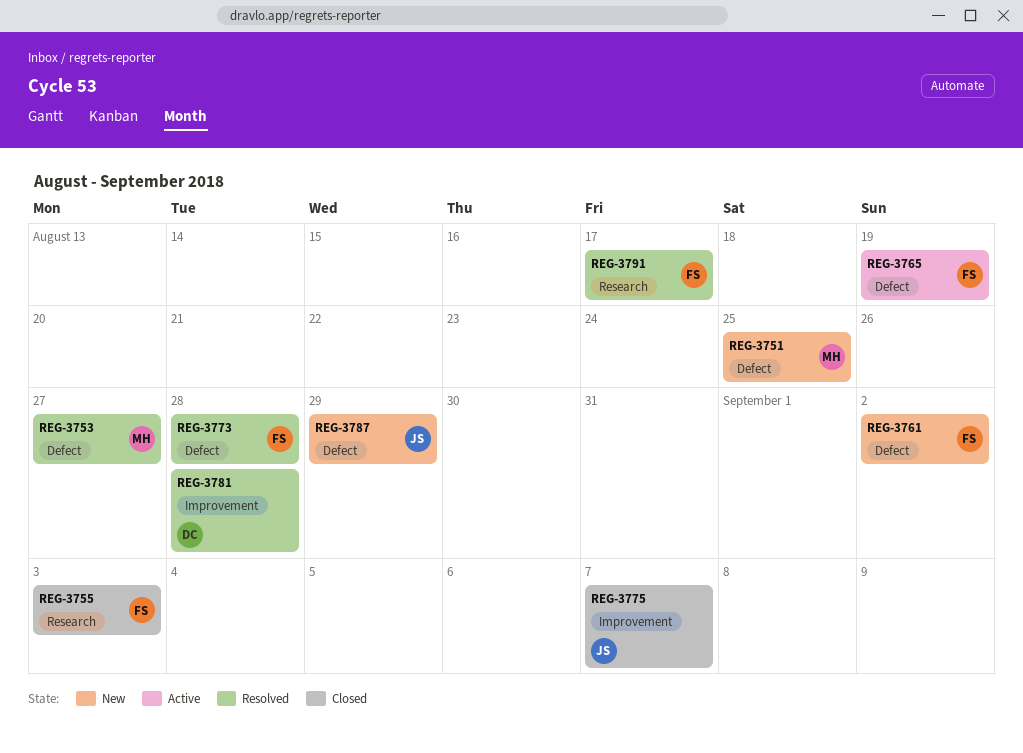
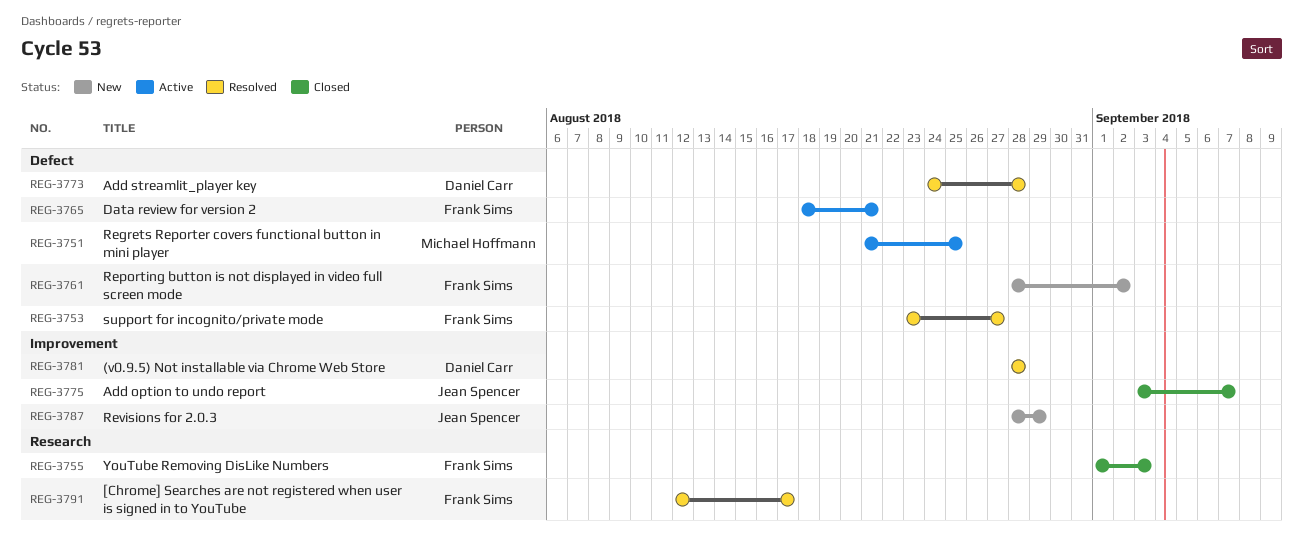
REG-3751, status: New -> Active
REG-3753, owner: Michael Hoffmann -> Frank Sims
REG-3765, due: Aug 19 -> Aug 21
REG-3773, owner: Frank Sims -> Daniel Carr
REG-3787, label: Defect -> Improvement

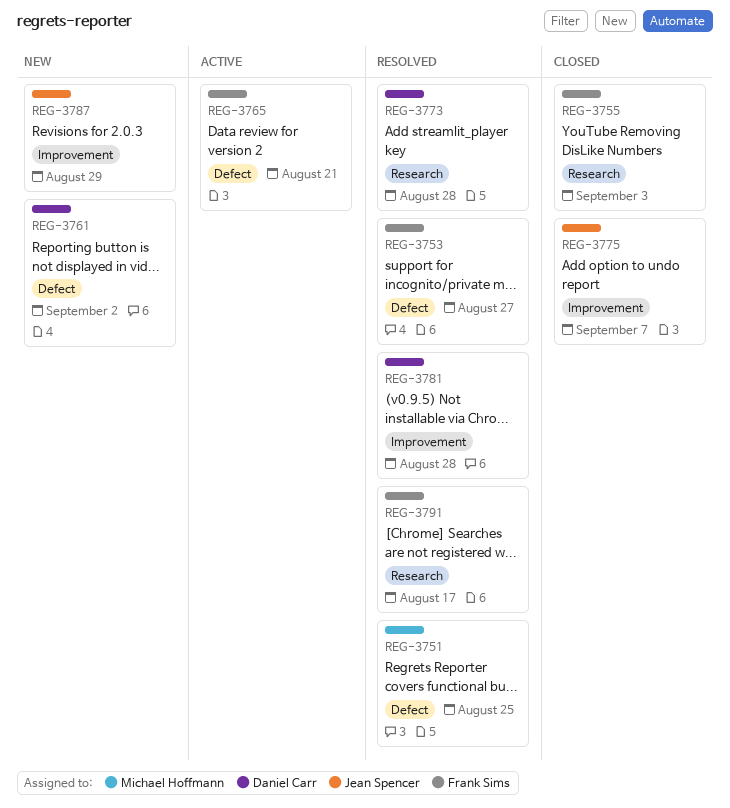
REG-3751, status: Active -> Resolved
REG-3761, owner: Frank Sims -> Daniel Carr
REG-3773, label: Defect -> Research

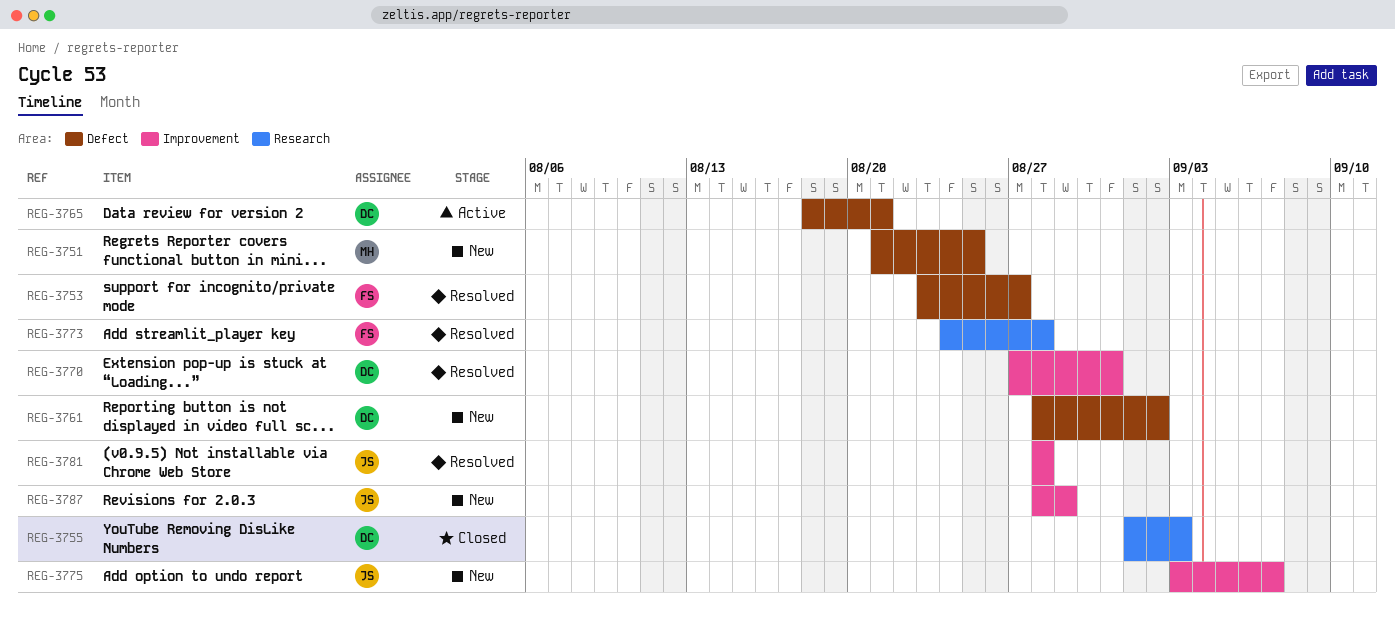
REG-3751, status: Resolved -> New
REG-3755, owner: Frank Sims -> Daniel Carr
REG-3765, owner: Frank Sims -> Daniel Carr
REG-3770: none -> present
REG-3773, owner: Daniel Carr -> Frank Sims
REG-3775, status: Closed -> New
REG-3781, owner: Daniel Carr -> Jean Spencer
REG-3791: present -> none

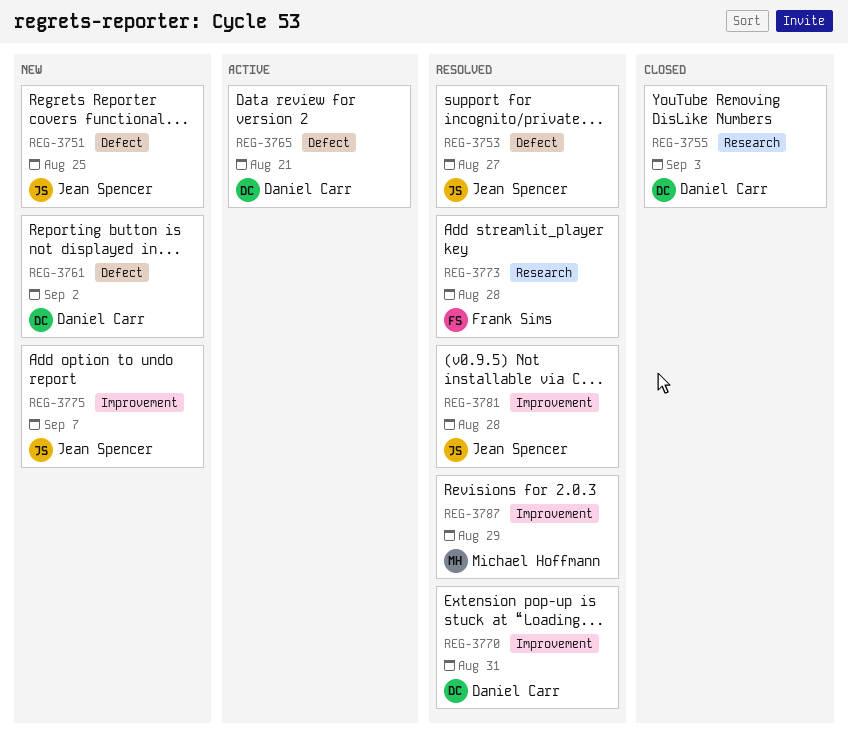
REG-3751, owner: Michael Hoffmann -> Jean Spencer
REG-3753, owner: Frank Sims -> Jean Spencer
REG-3787, status: New -> Resolved
REG-3787, owner: Jean Spencer -> Michael Hoffmann

